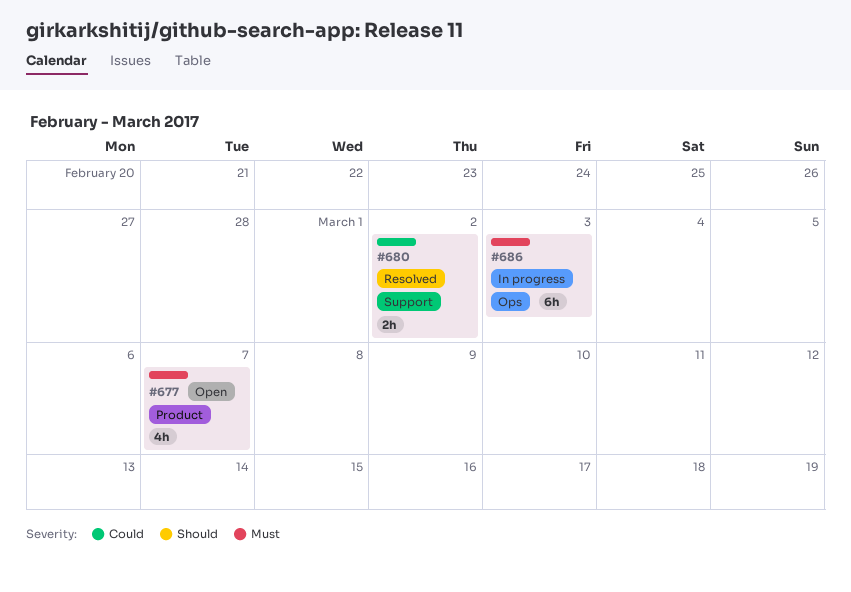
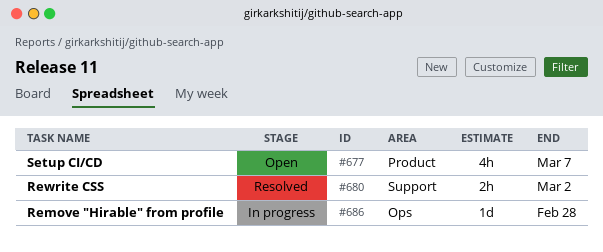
#686, estimate: 6h -> 1d
#686, due: Mar 3 -> Feb 28

